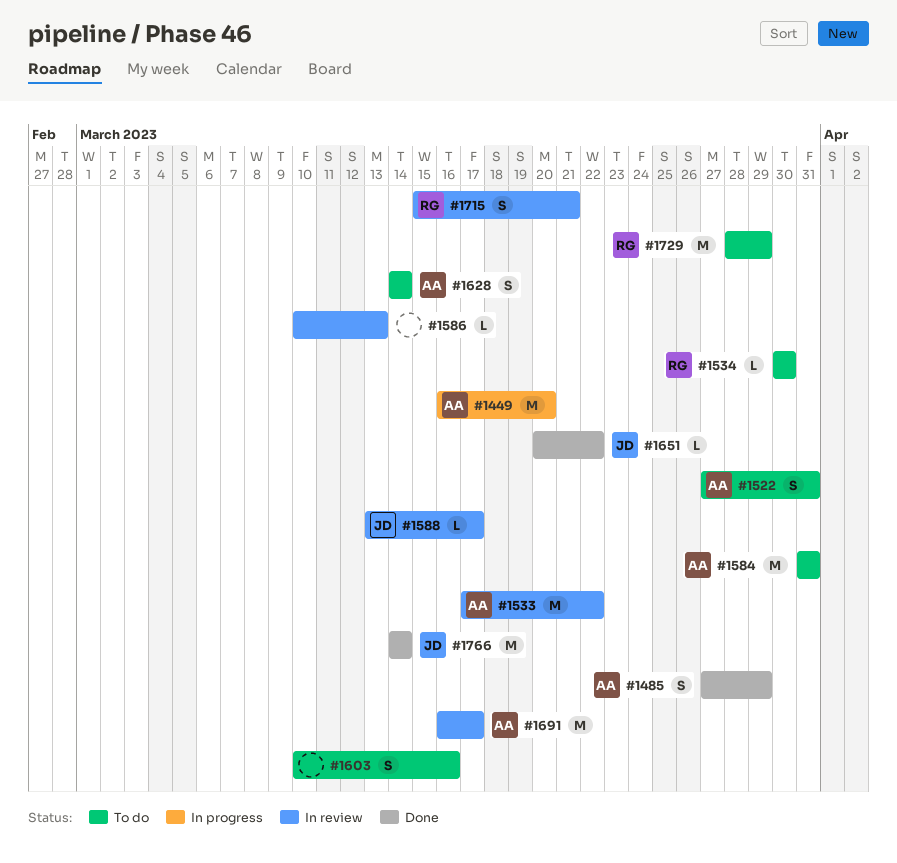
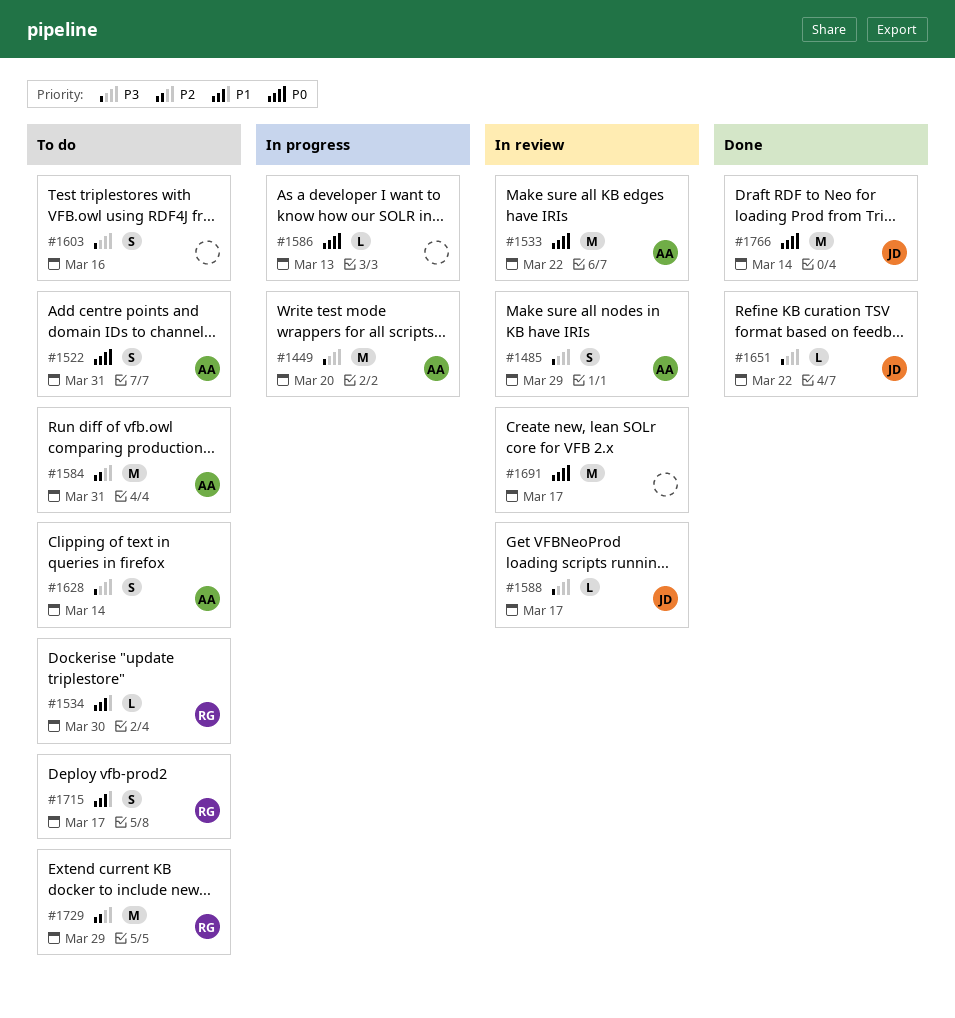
#1485, status: Done -> In review
#1586, status: In review -> In progress
#1691, owner: AA -> none
#1715, status: In review -> To do
#1715, due: Mar 21 -> Mar 17

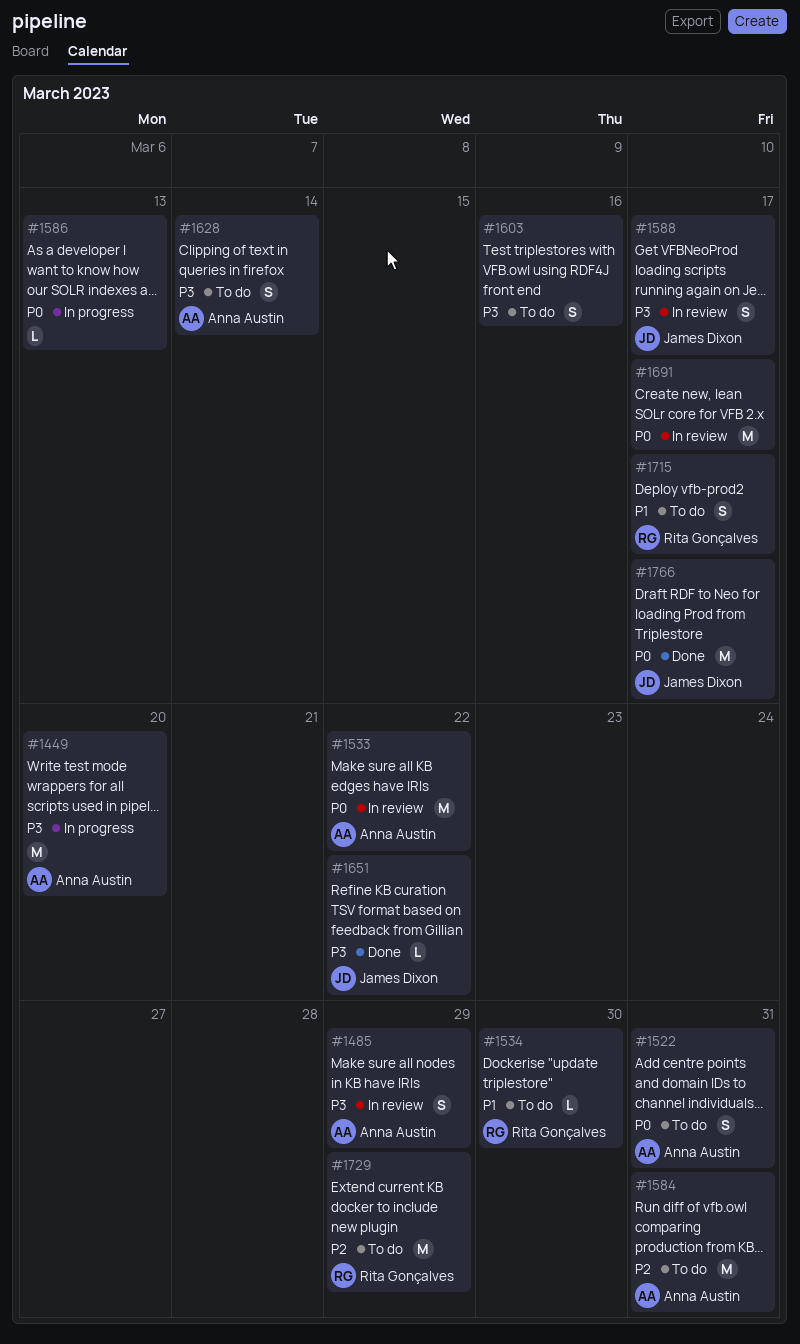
#1588, estimate: L -> S
#1766, due: Mar 14 -> Mar 17

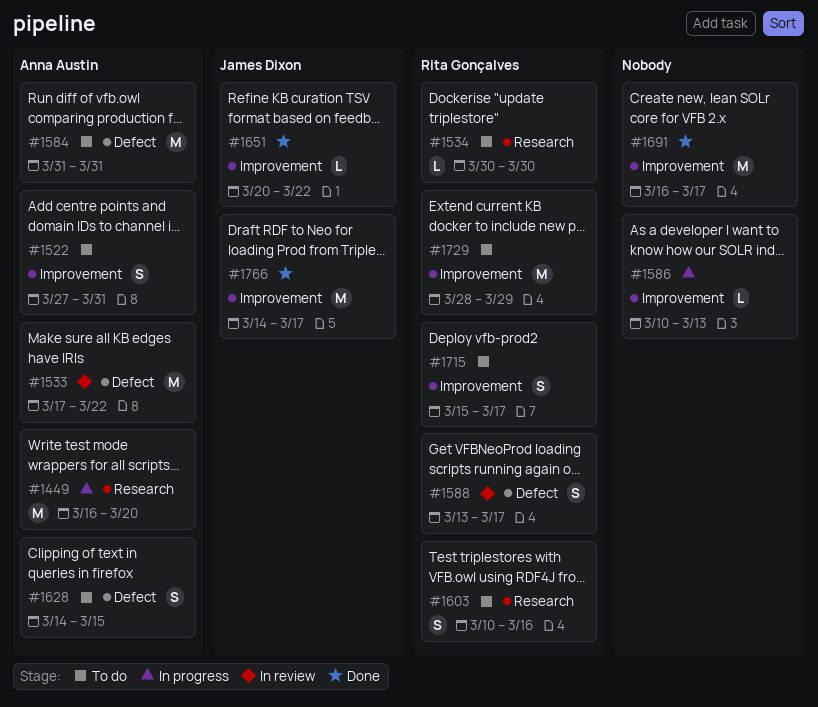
#1485: present -> none
#1588, owner: James Dixon -> Rita Gonçalves
#1603, owner: none -> Rita Gonçalves
#1628, due: Mar 14 -> Mar 15
#1691, status: In review -> Done

